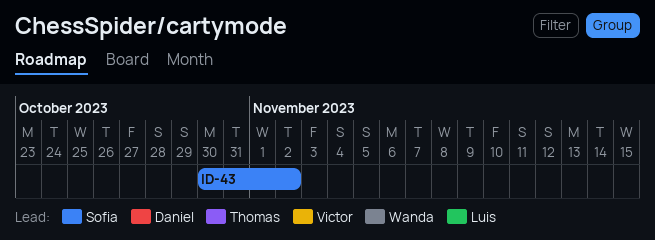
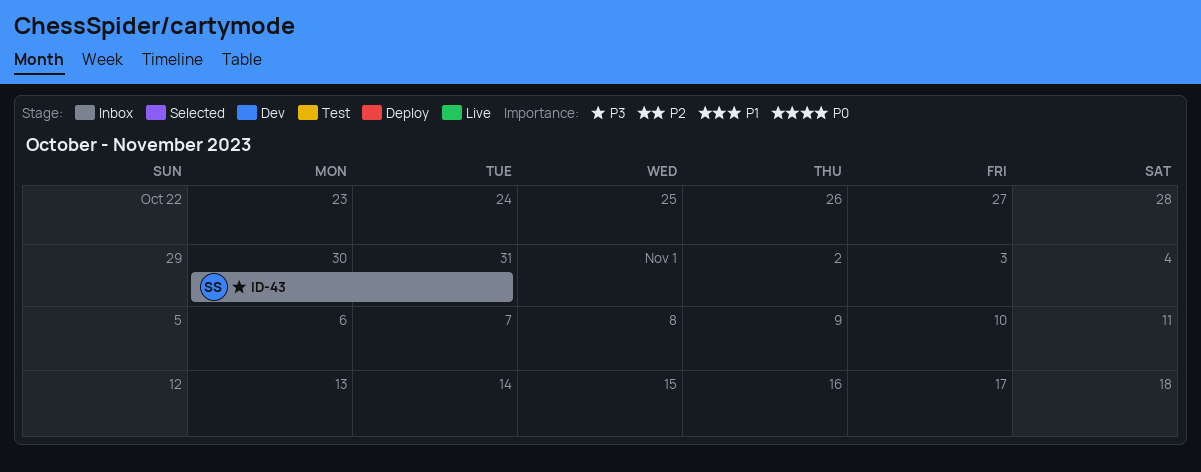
ID-43, due: Nov 2 -> Oct 31

